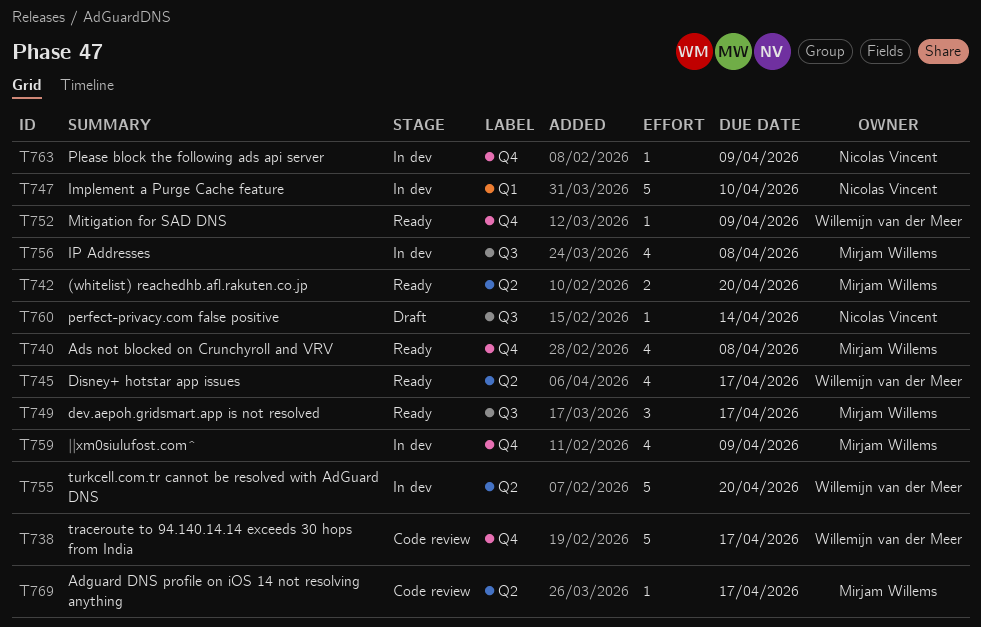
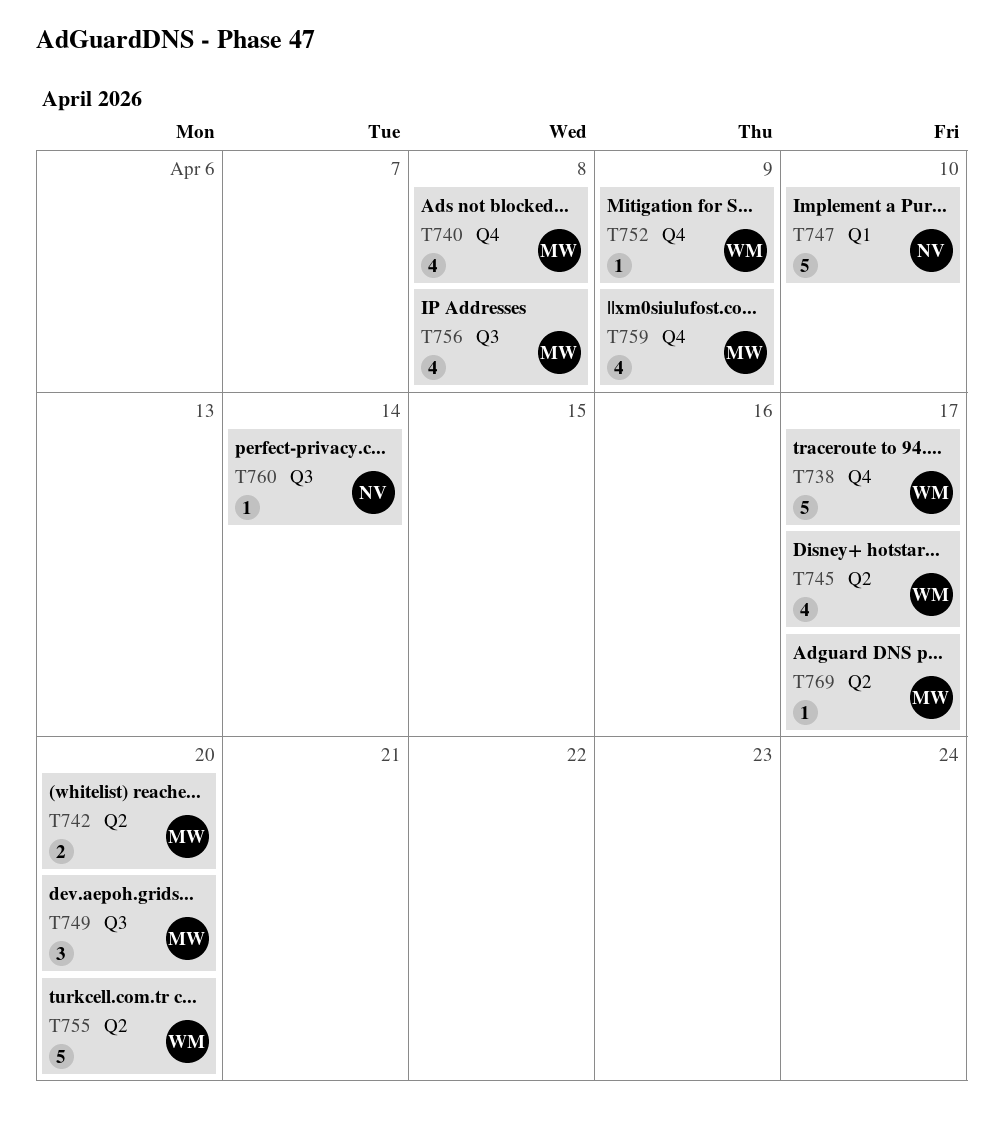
T749, due: Apr 17 -> Apr 20
T763: present -> none

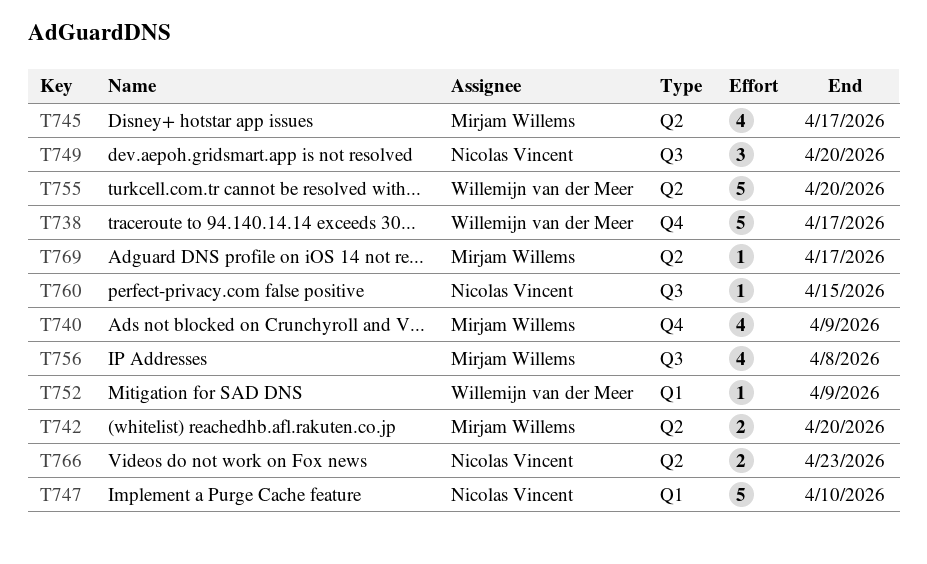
T740, due: Apr 8 -> Apr 9
T745, owner: Willemijn van der Meer -> Mirjam Willems
T749, owner: Mirjam Willems -> Nicolas Vincent
T752, label: Q4 -> Q1
T759: present -> none
T760, due: Apr 14 -> Apr 15
T766: none -> present

